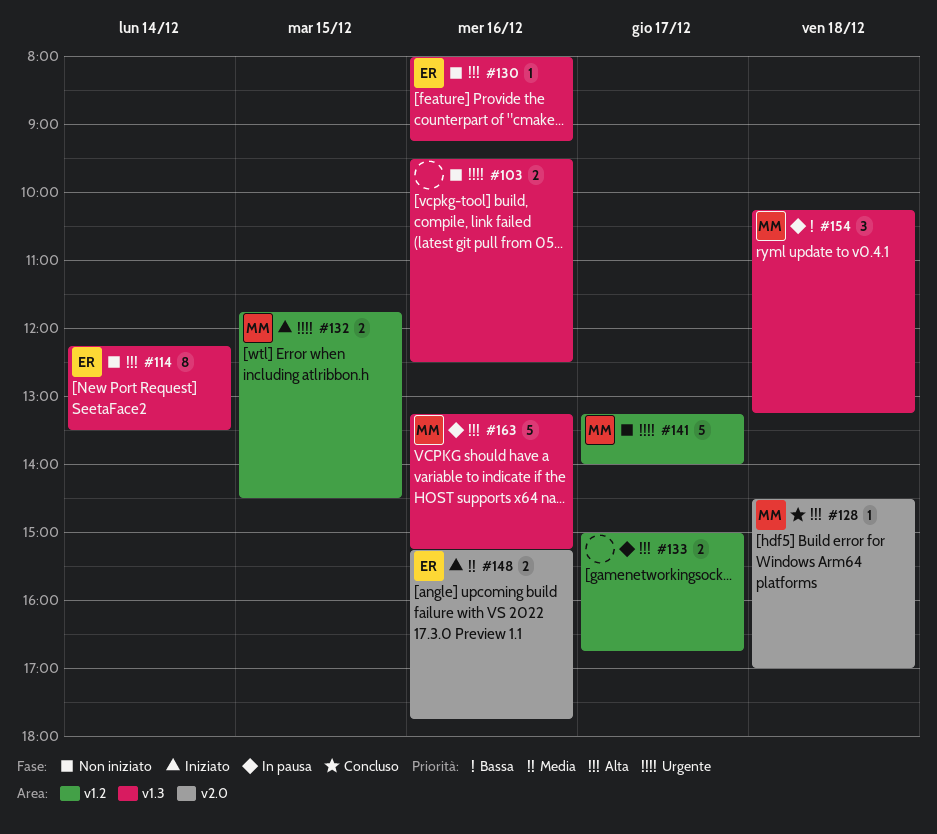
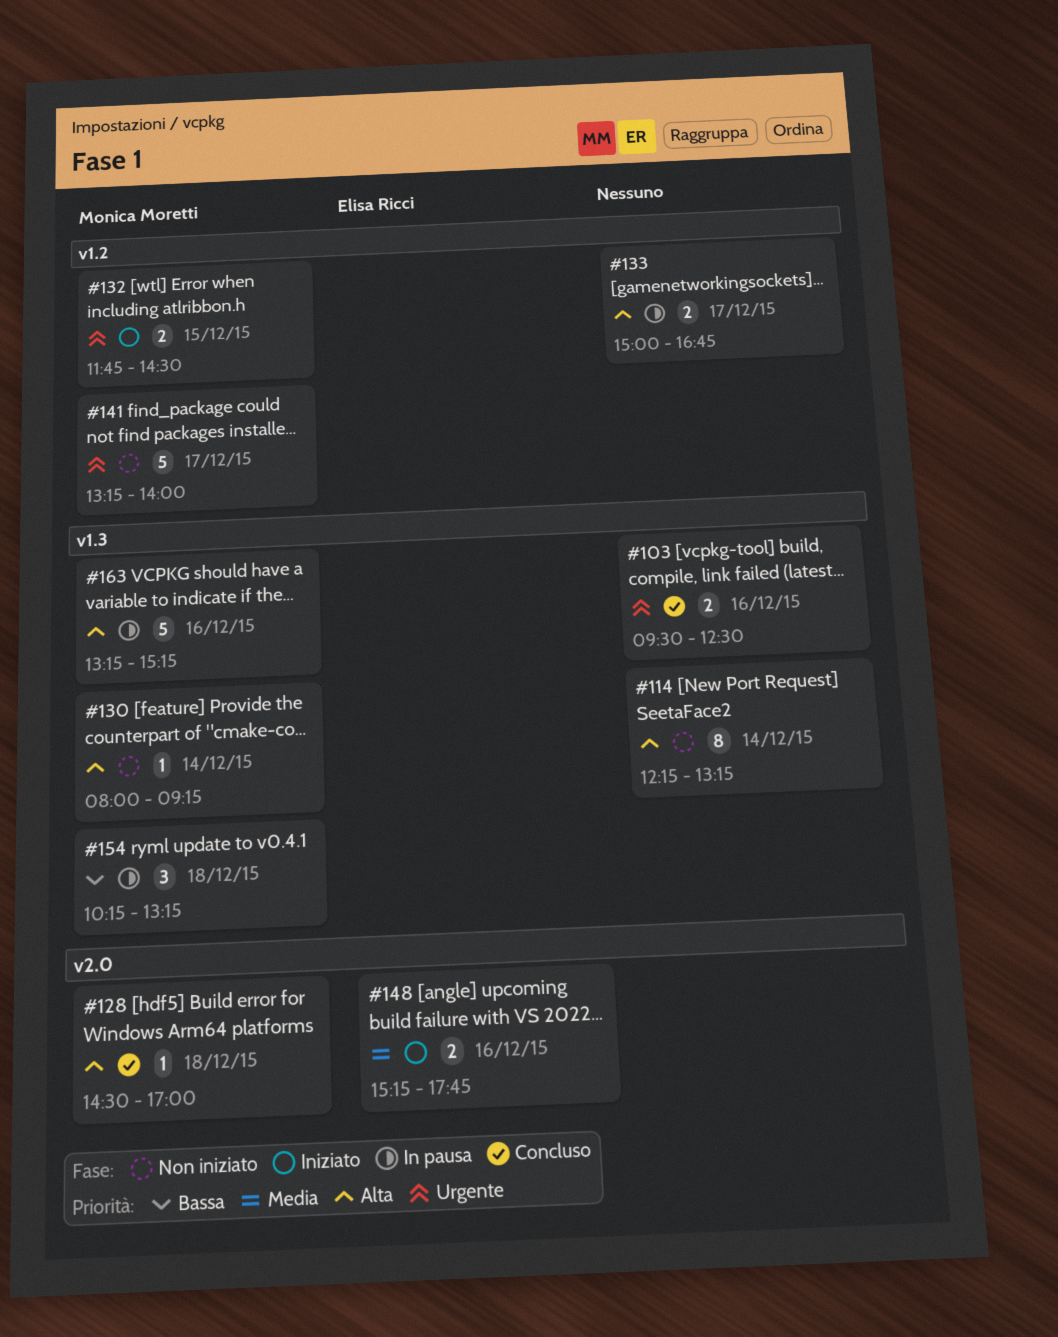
#103, status: Non iniziato -> Concluso
#114, owner: Elisa Ricci -> none
#114, ends: 13:30 -> 13:15
#130, owner: Elisa Ricci -> Monica Moretti
#130, day: Dec 16 -> Dec 14

